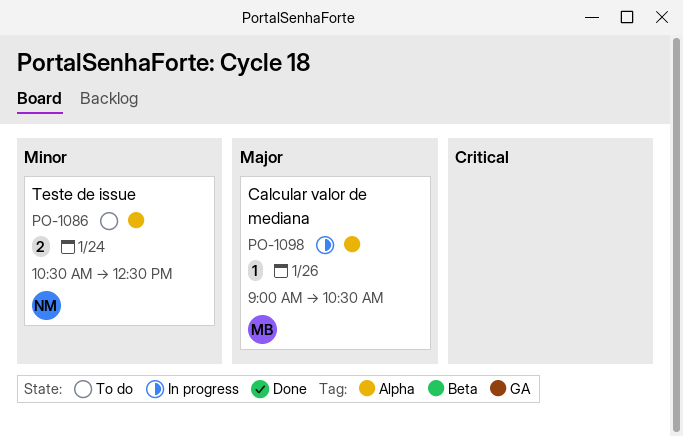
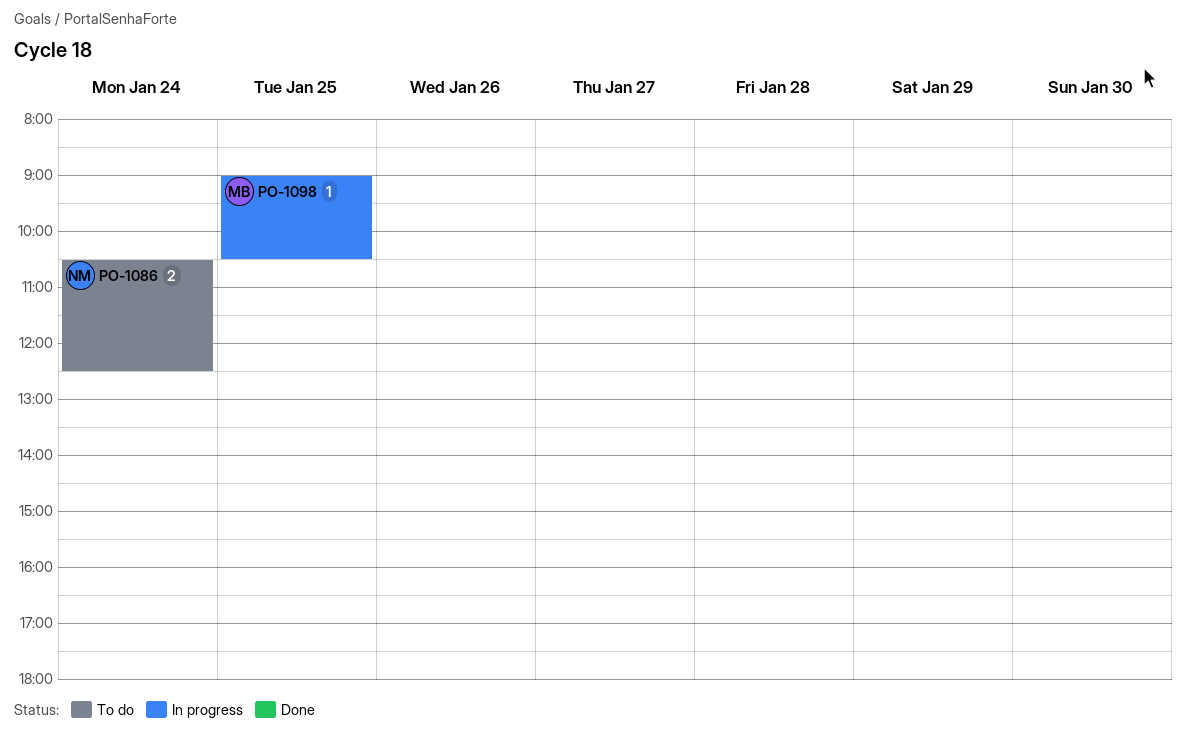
PO-1098, day: Jan 26 -> Jan 25

